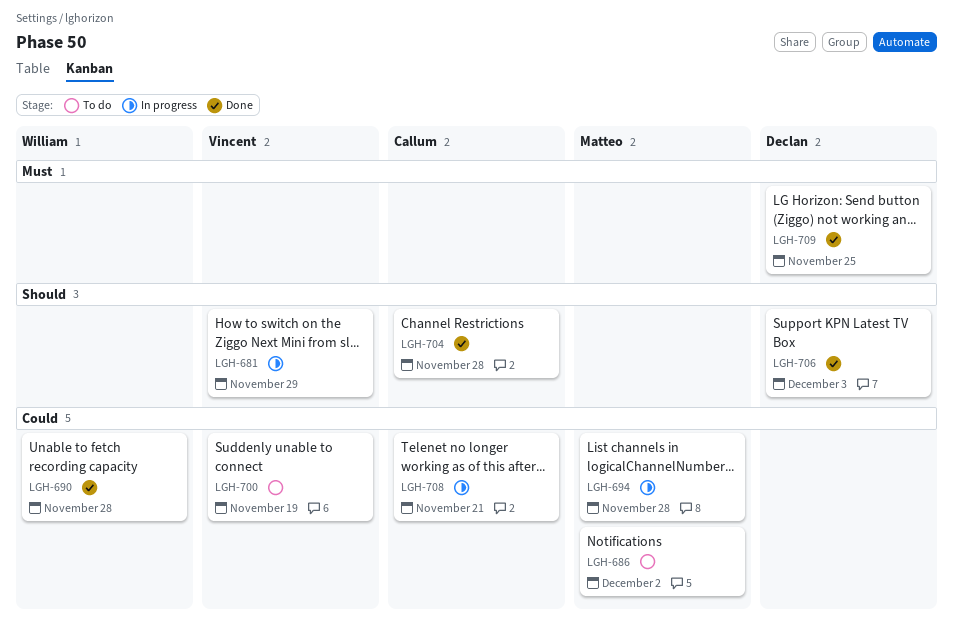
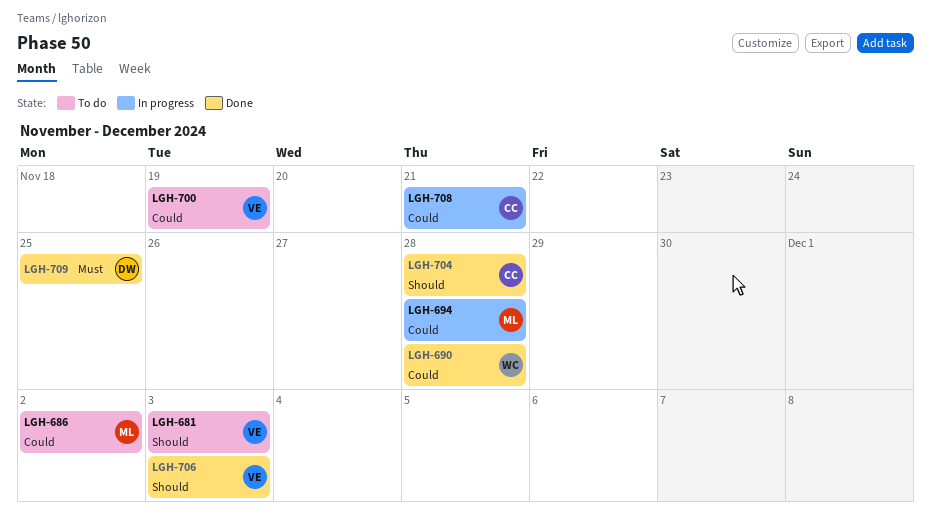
LGH-681, status: In progress -> To do
LGH-681, due: Nov 29 -> Dec 3
LGH-706, owner: Declan -> Vincent

